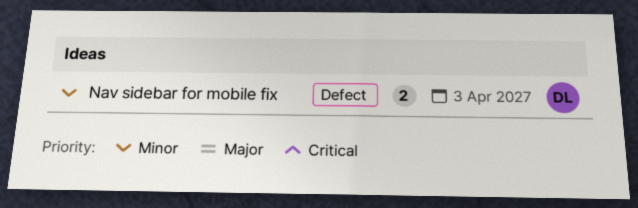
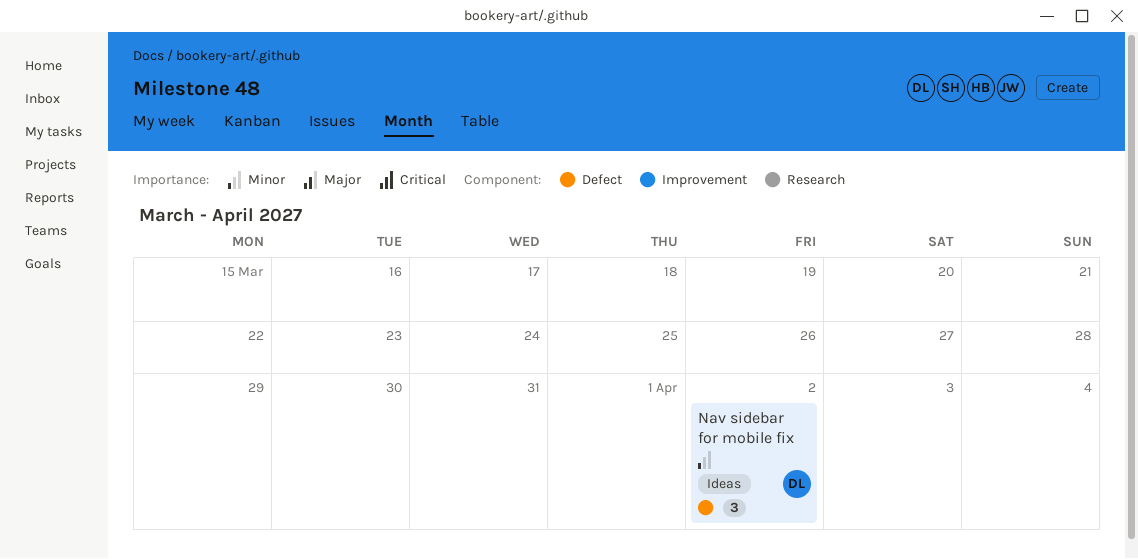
Nav sidebar for mobile fix, estimate: 2 -> 3
Nav sidebar for mobile fix, due: Apr 3 -> Apr 2

